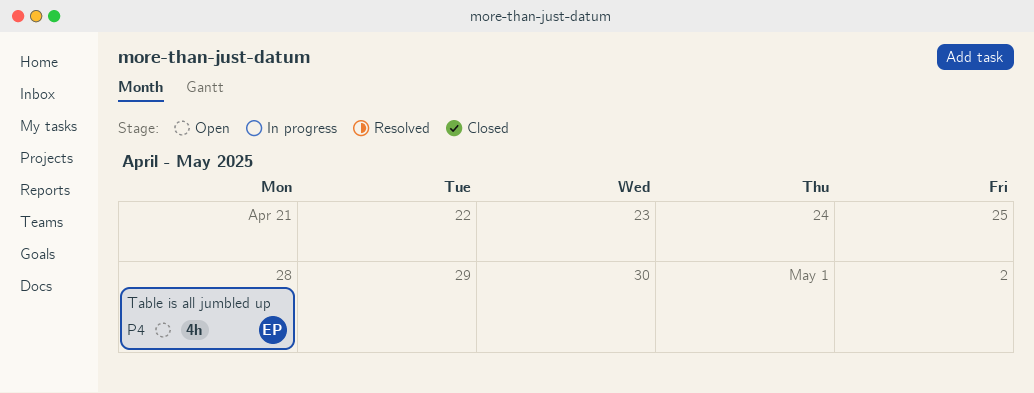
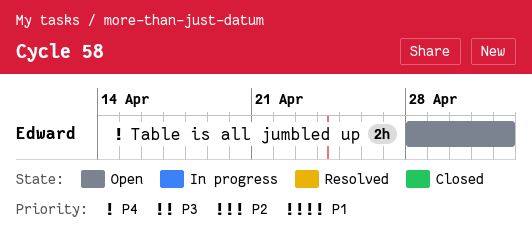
Table is all jumbled up, estimate: 4h -> 2h
Table is all jumbled up, due: Apr 28 -> May 2

